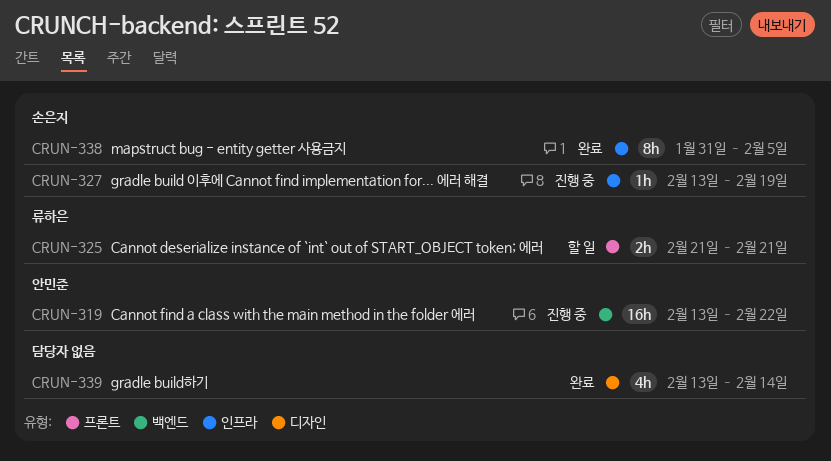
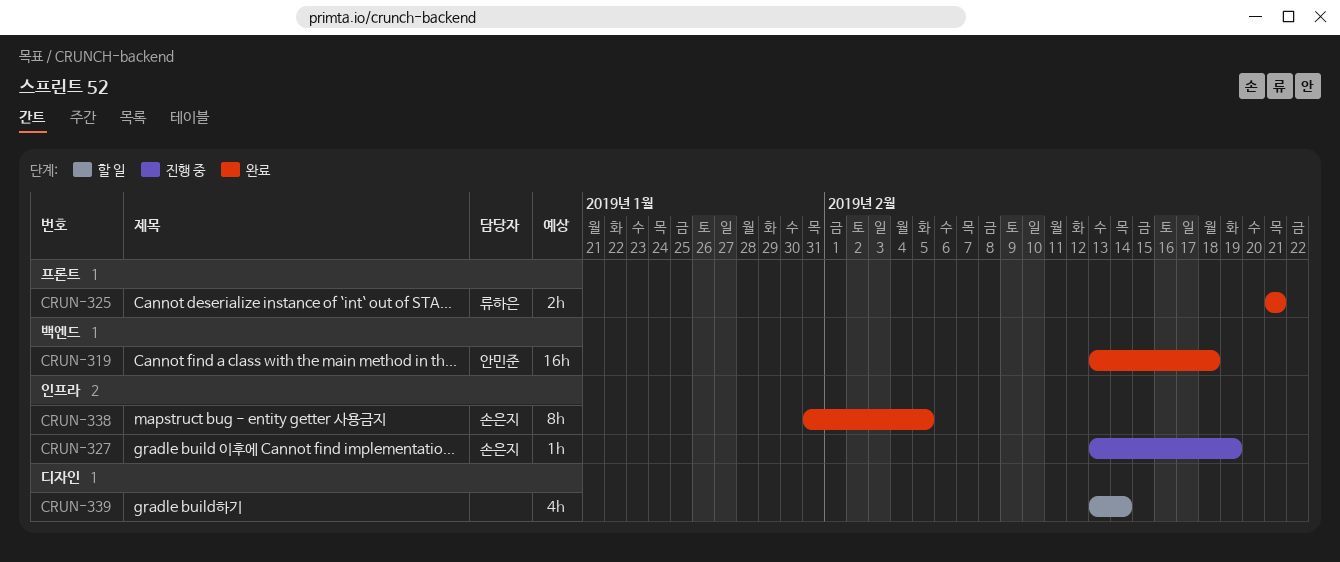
CRUN-319, status: 진행 중 -> 완료
CRUN-319, due: Feb 22 -> Feb 18
CRUN-325, status: 할 일 -> 완료
CRUN-339, status: 완료 -> 할 일

